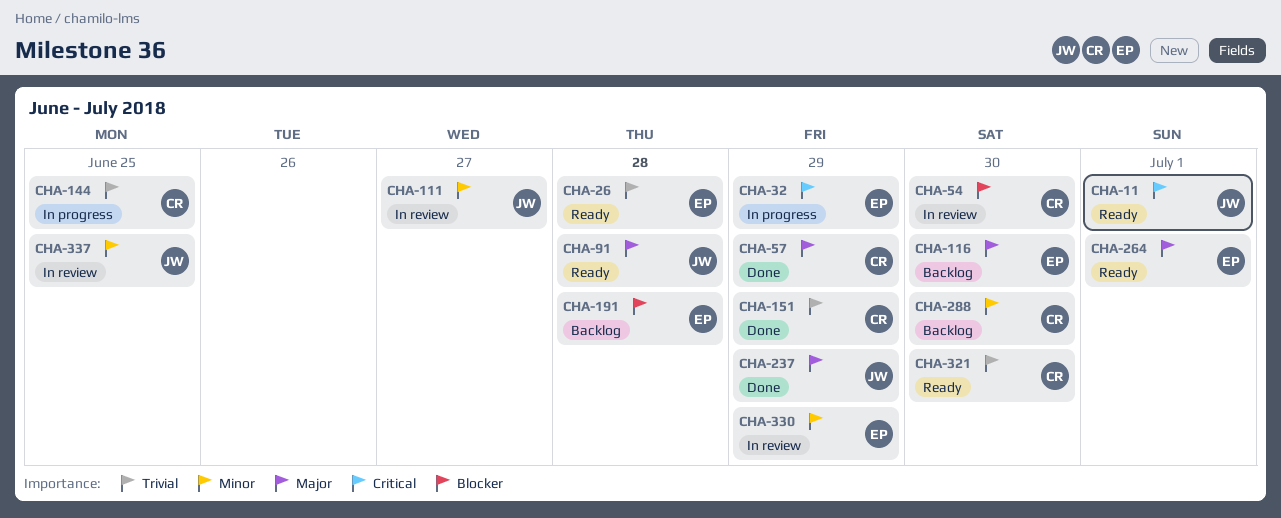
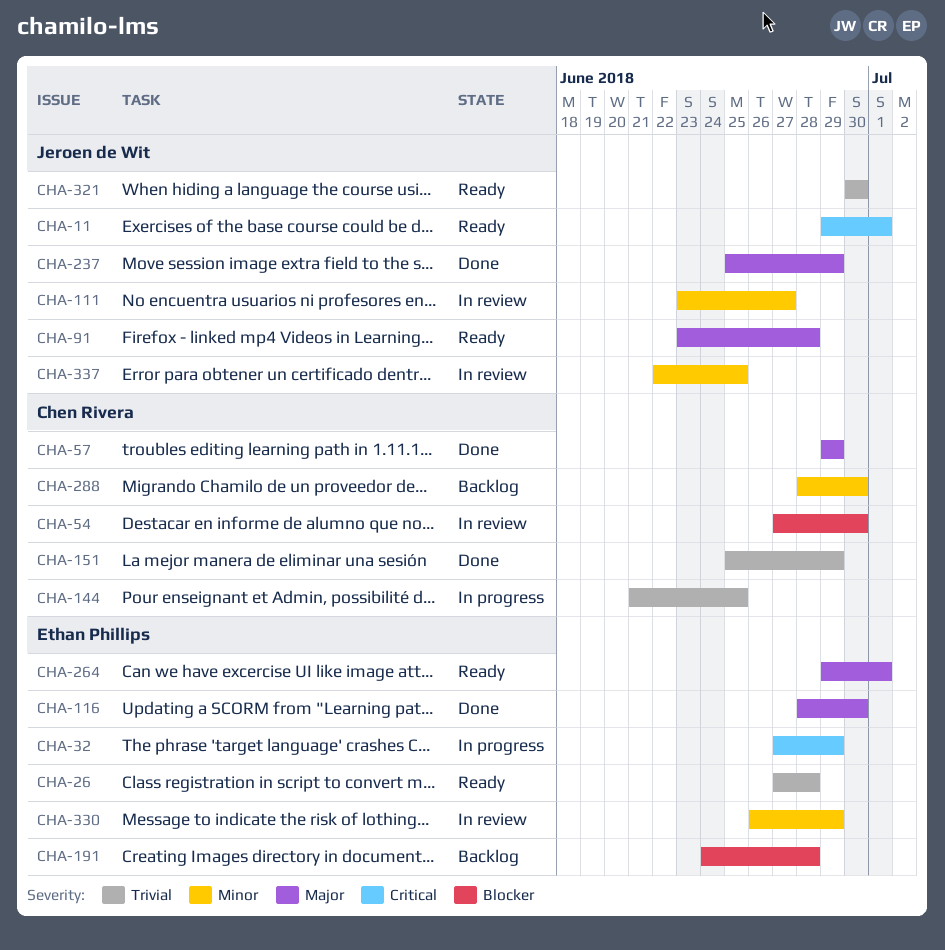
CHA-116, status: Backlog -> Done
CHA-321, owner: Chen Rivera -> Jeroen de Wit

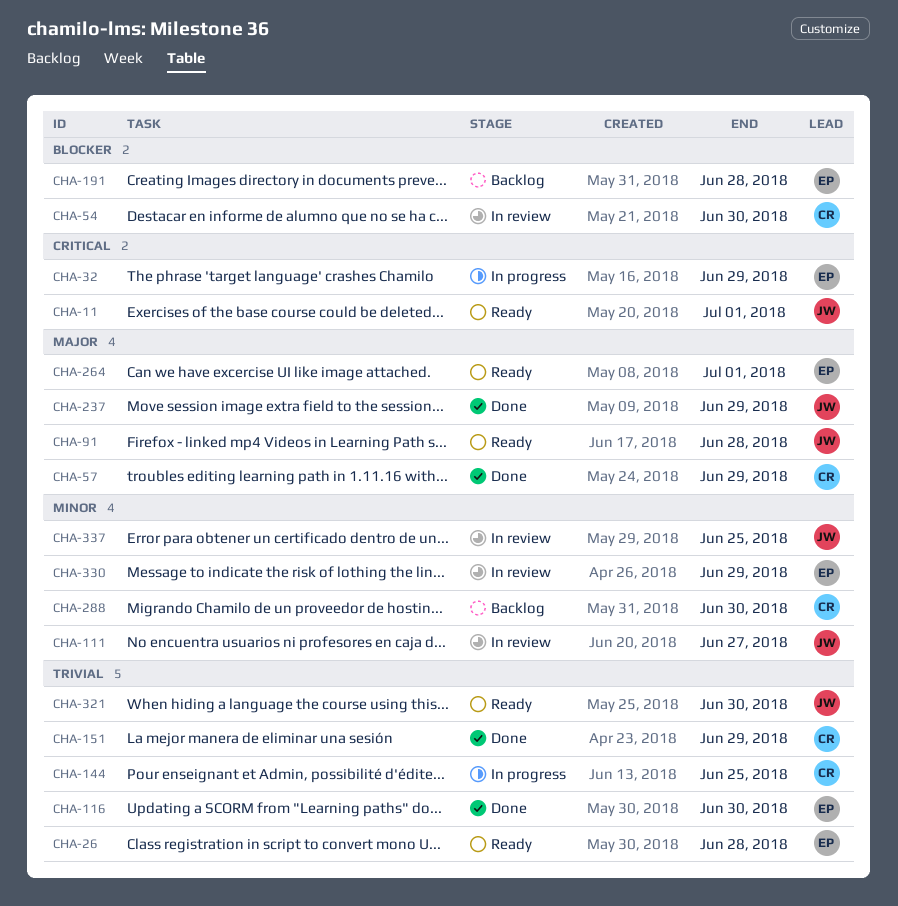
CHA-116, priority: Major -> Trivial

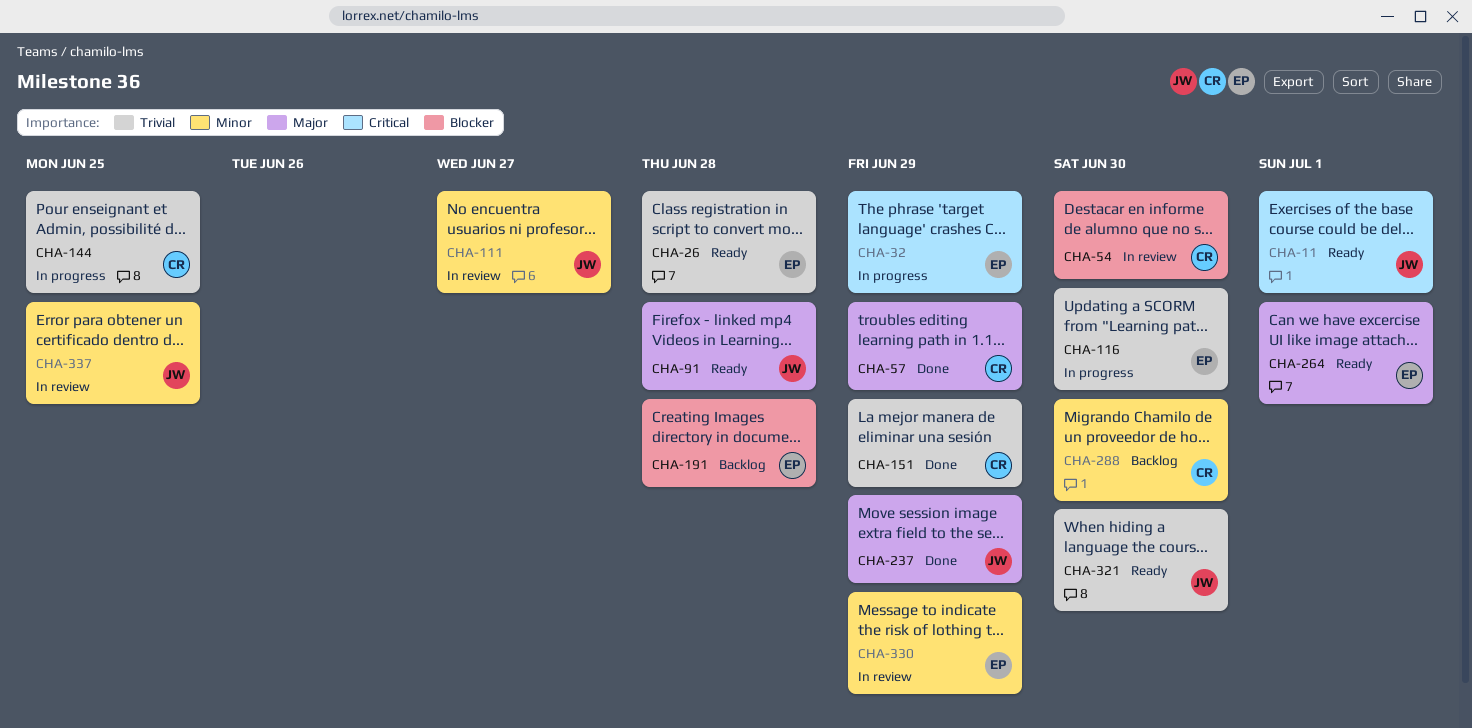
CHA-116, status: Done -> In progress

